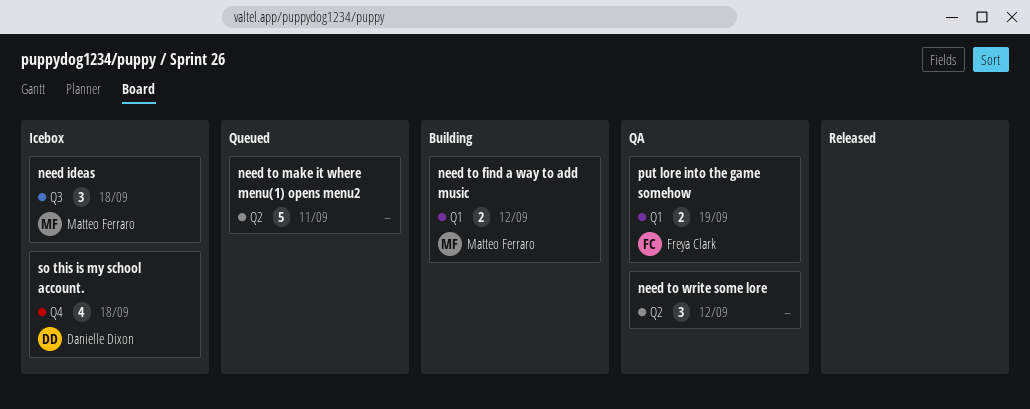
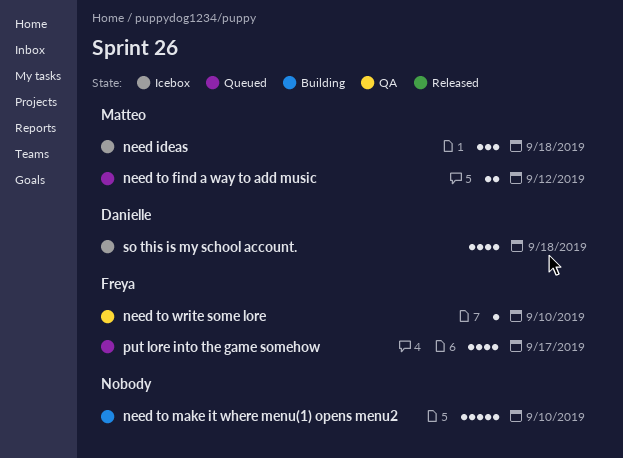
need to find a way to add music, status: Building -> Queued
need to make it where menu(1) opens menu2, status: Queued -> Building
need to make it where menu(1) opens menu2, due: Sep 11 -> Sep 10
need to write some lore, owner: none -> Freya Clark
need to write some lore, estimate: 3 -> 1
need to write some lore, due: Sep 12 -> Sep 10
put lore into the game somehow, status: QA -> Queued
put lore into the game somehow, estimate: 2 -> 4
put lore into the game somehow, due: Sep 19 -> Sep 17

